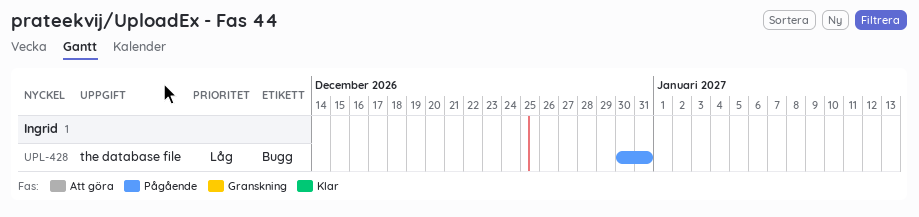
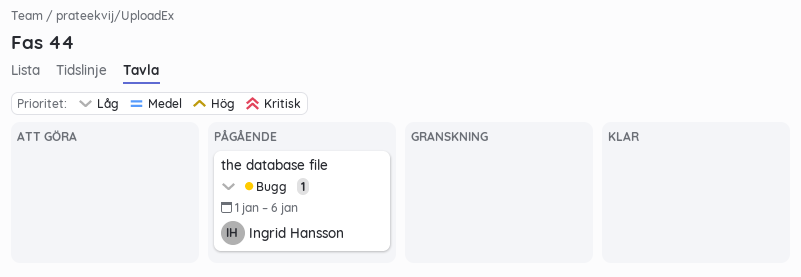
the database file, start: Dec 30 -> Jan 1
the database file, due: Dec 31 -> Jan 6

